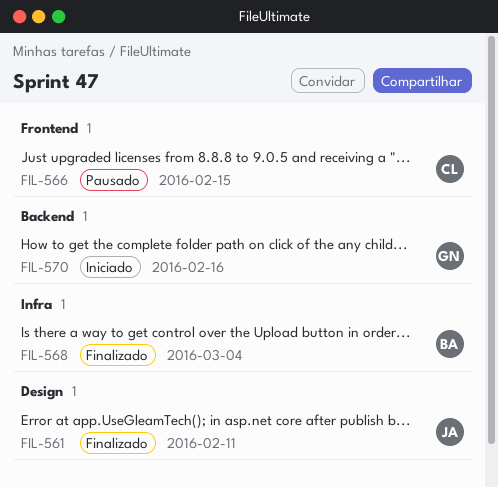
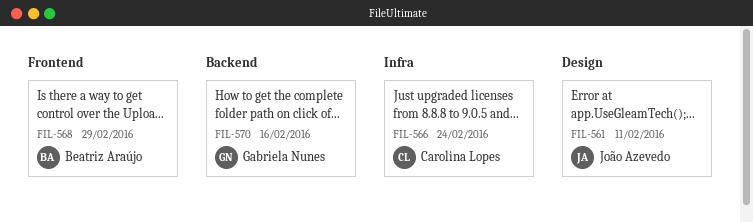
FIL-566, label: Frontend -> Infra
FIL-566, due: Feb 15 -> Feb 24
FIL-568, label: Infra -> Frontend
FIL-568, due: Mar 4 -> Feb 29

